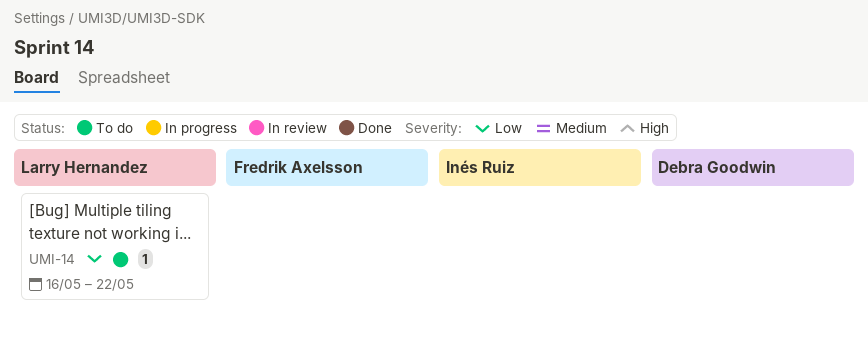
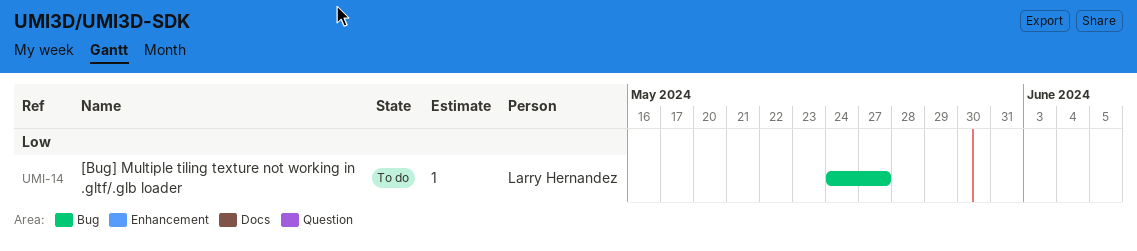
UMI-14, start: May 16 -> May 24
UMI-14, due: May 22 -> May 27

